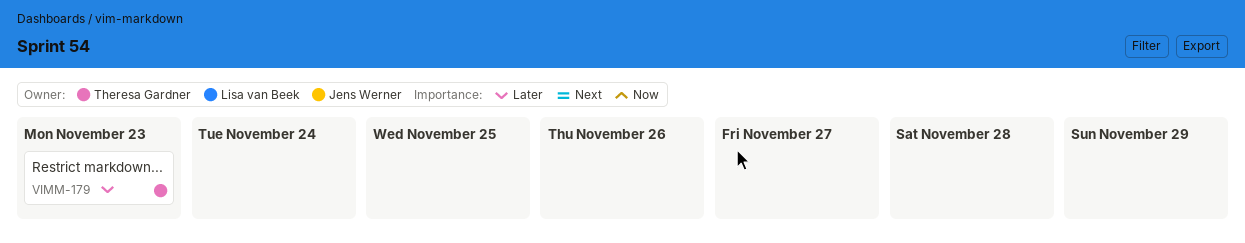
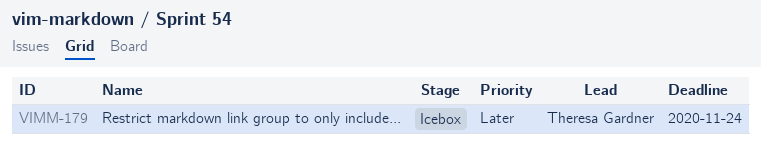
VIMM-179, due: Nov 23 -> Nov 24

